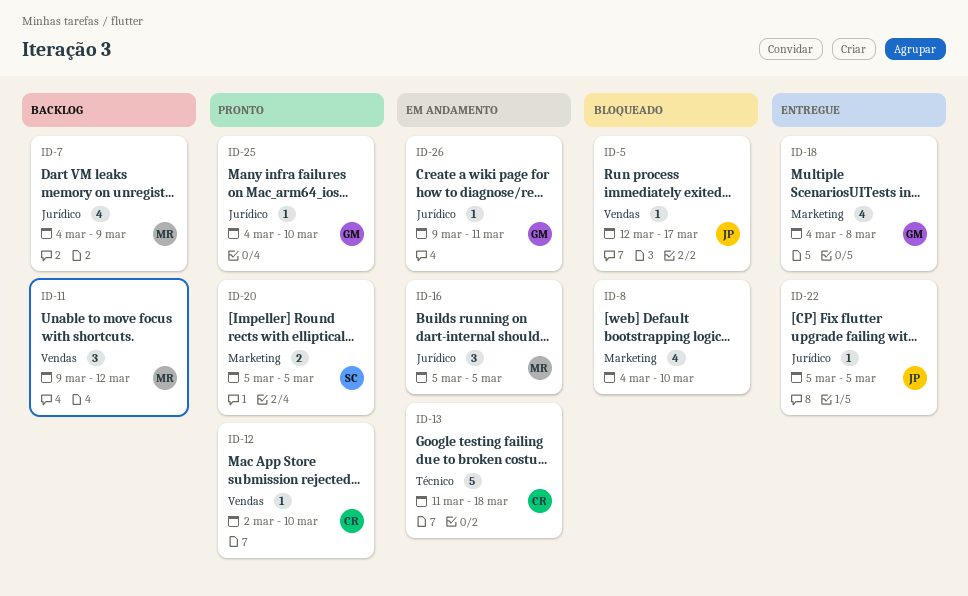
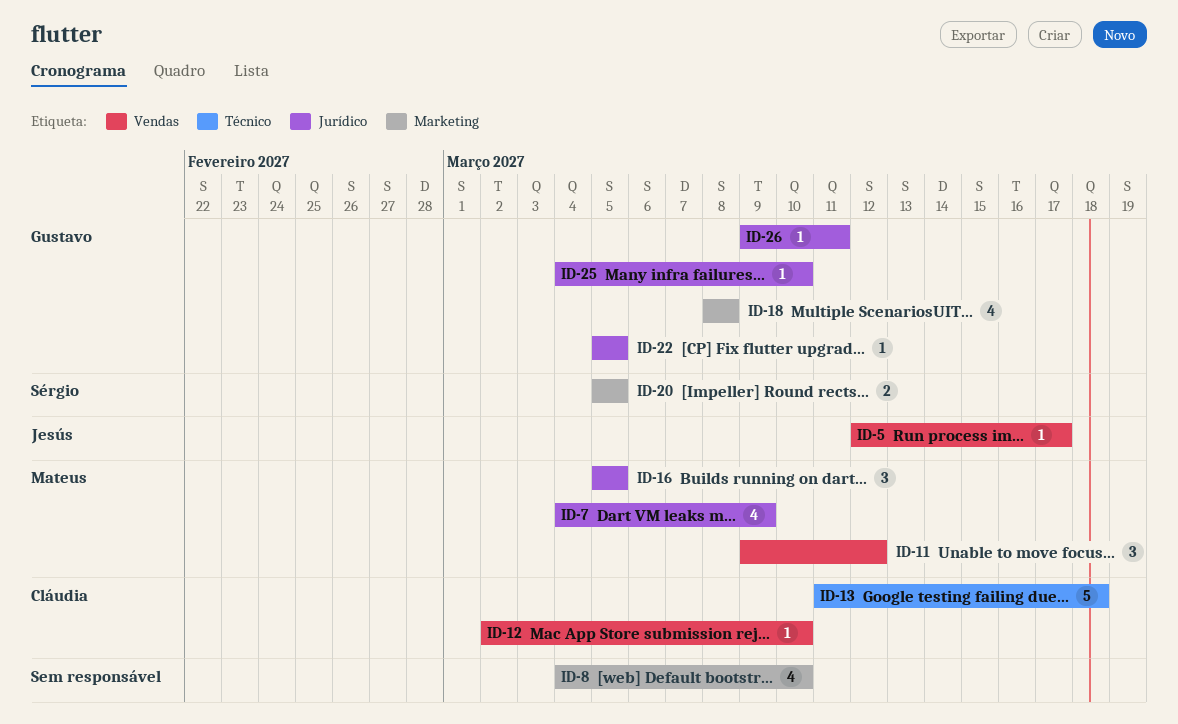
ID-18, start: Mar 4 -> Mar 8
ID-22, owner: Jesús -> Gustavo

